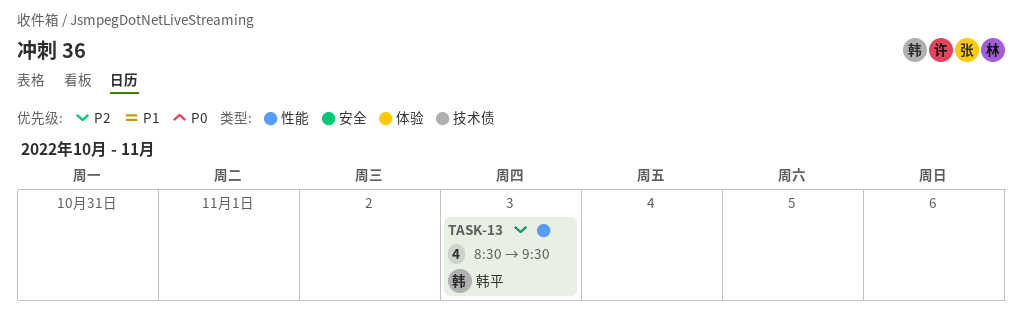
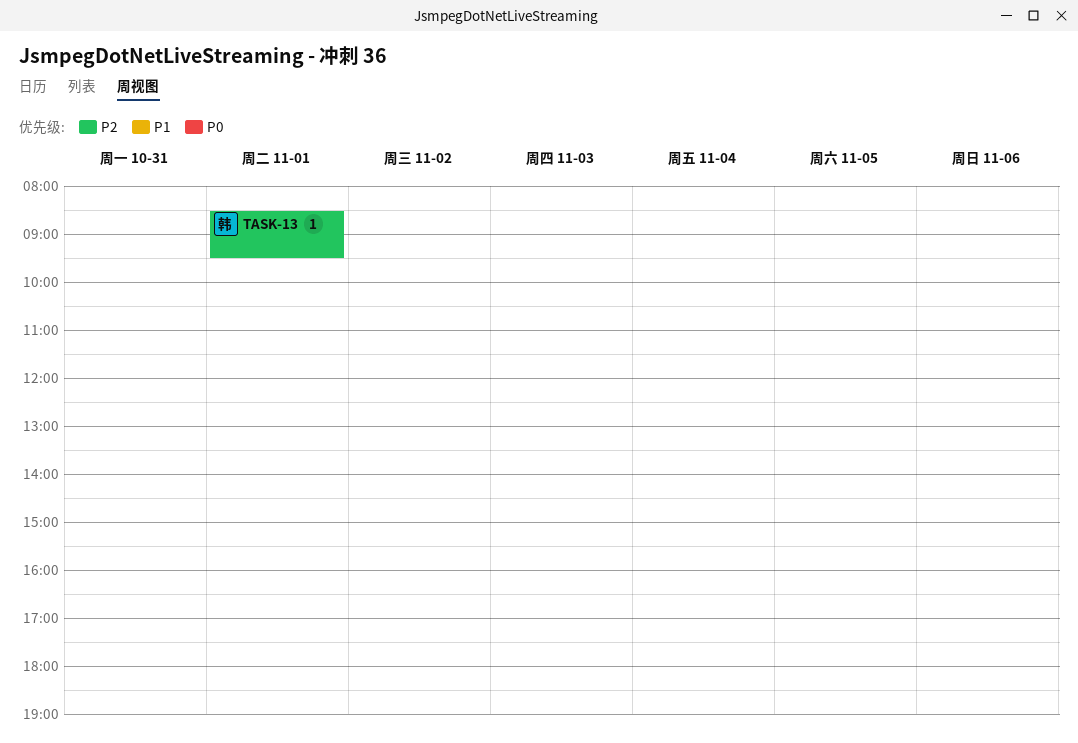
TASK-13, estimate: 4 -> 1
TASK-13, day: Nov 3 -> Nov 1

